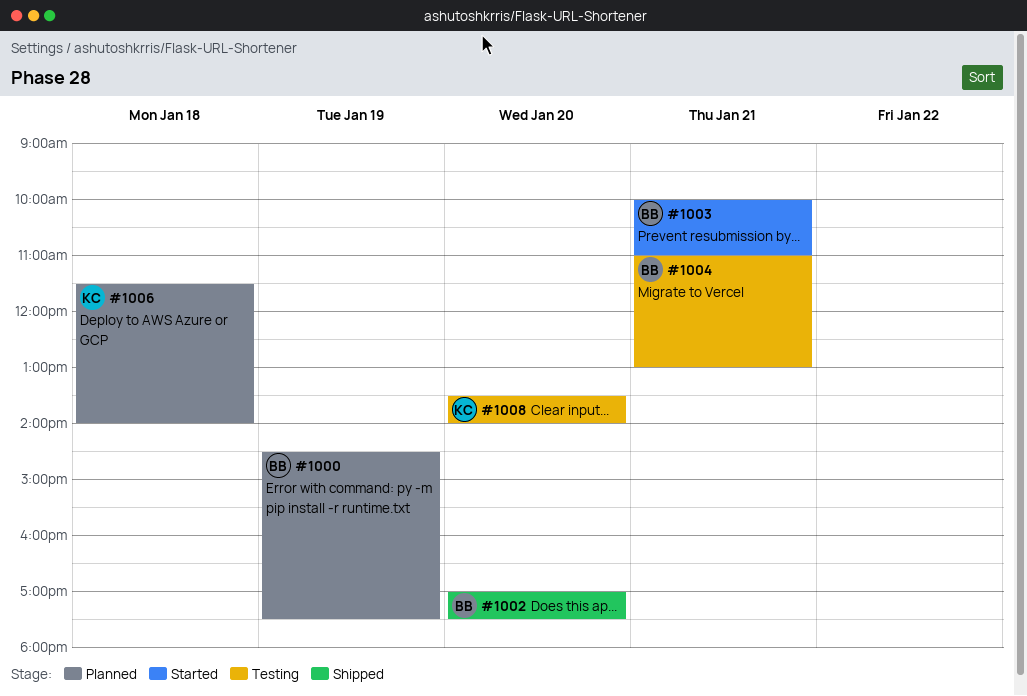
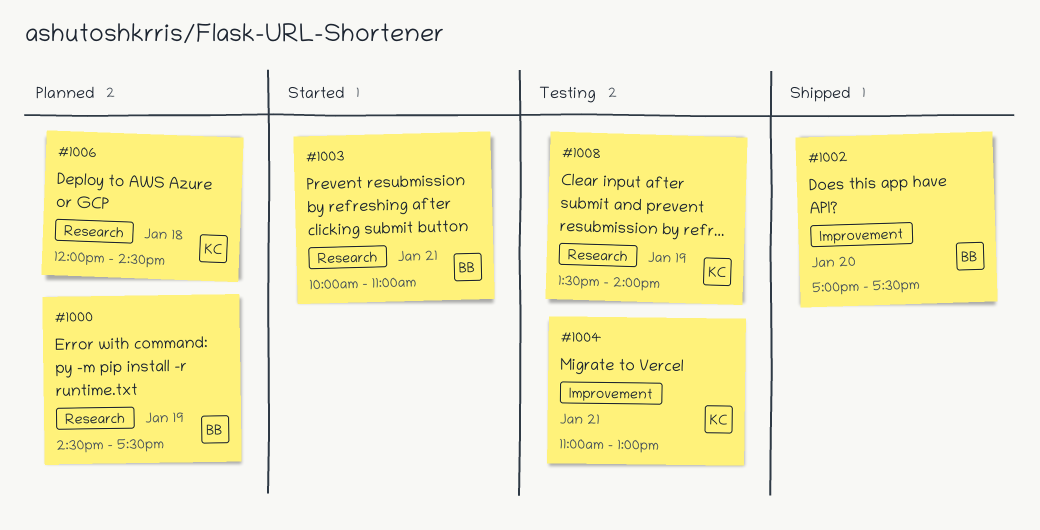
#1004, owner: BB -> KC
#1006, begins: 11:30 -> 12:00
#1006, ends: 14:00 -> 14:30
#1008, day: Jan 20 -> Jan 19

